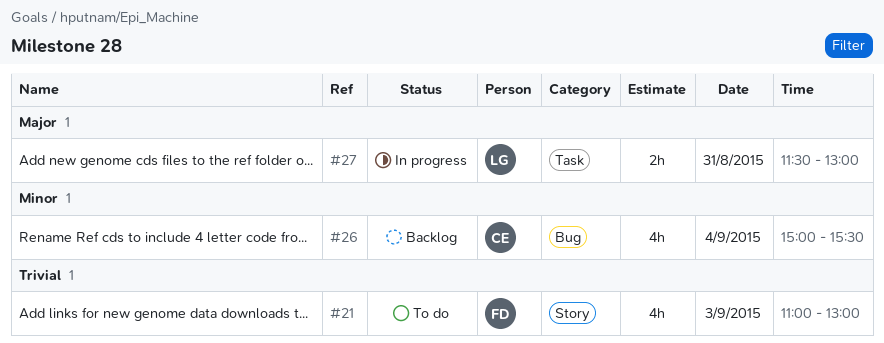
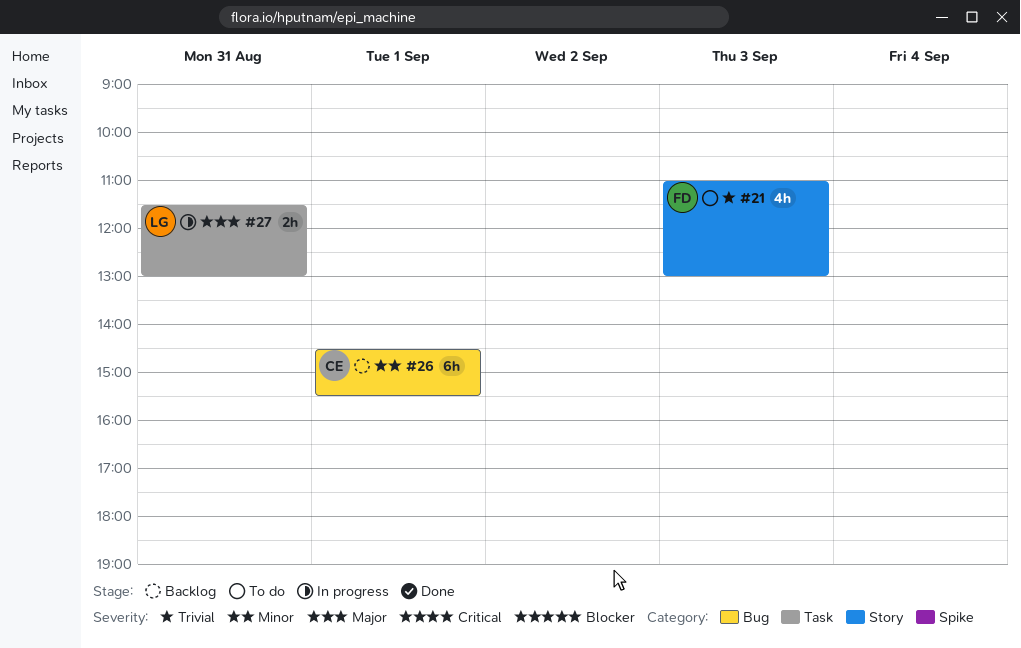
#26, estimate: 4h -> 6h
#26, day: Sep 4 -> Sep 1
#26, begins: 15:00 -> 14:30

